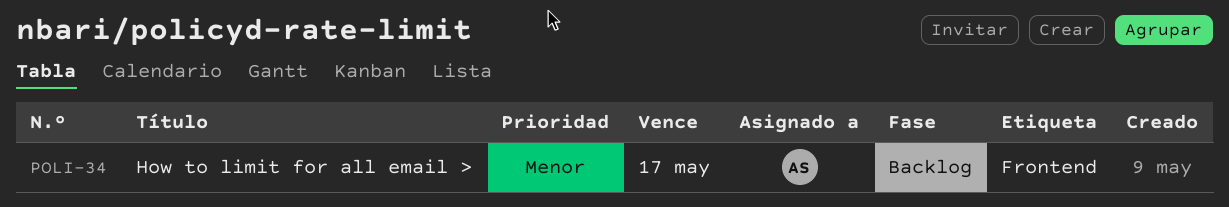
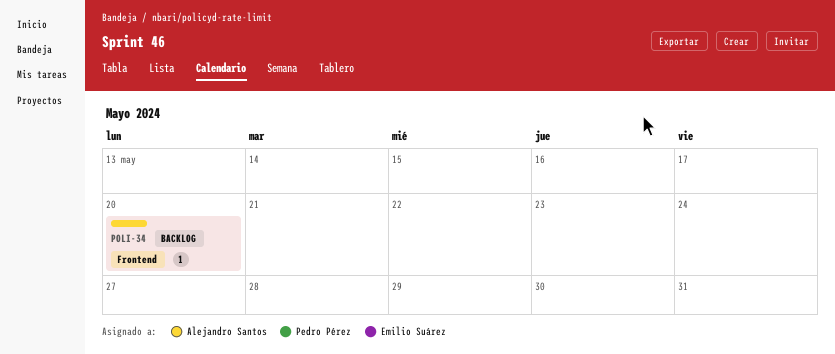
POLI-34, due: May 17 -> May 20

